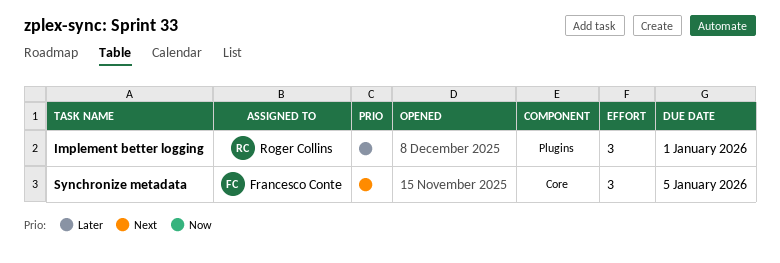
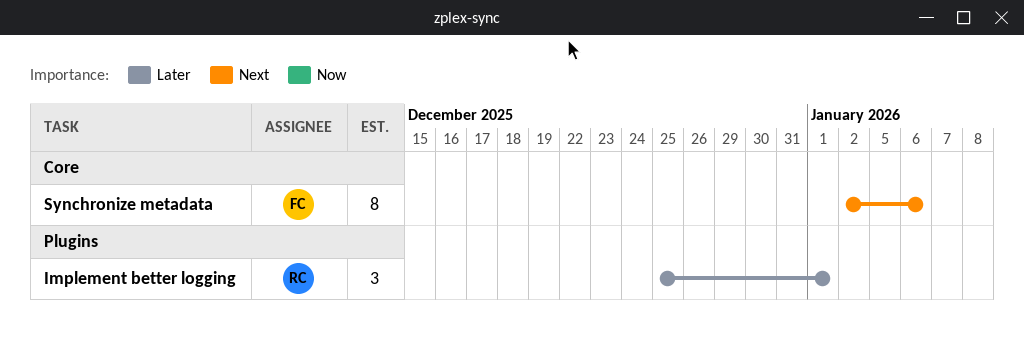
Synchronize metadata, estimate: 3 -> 8
Synchronize metadata, due: Jan 5 -> Jan 6

